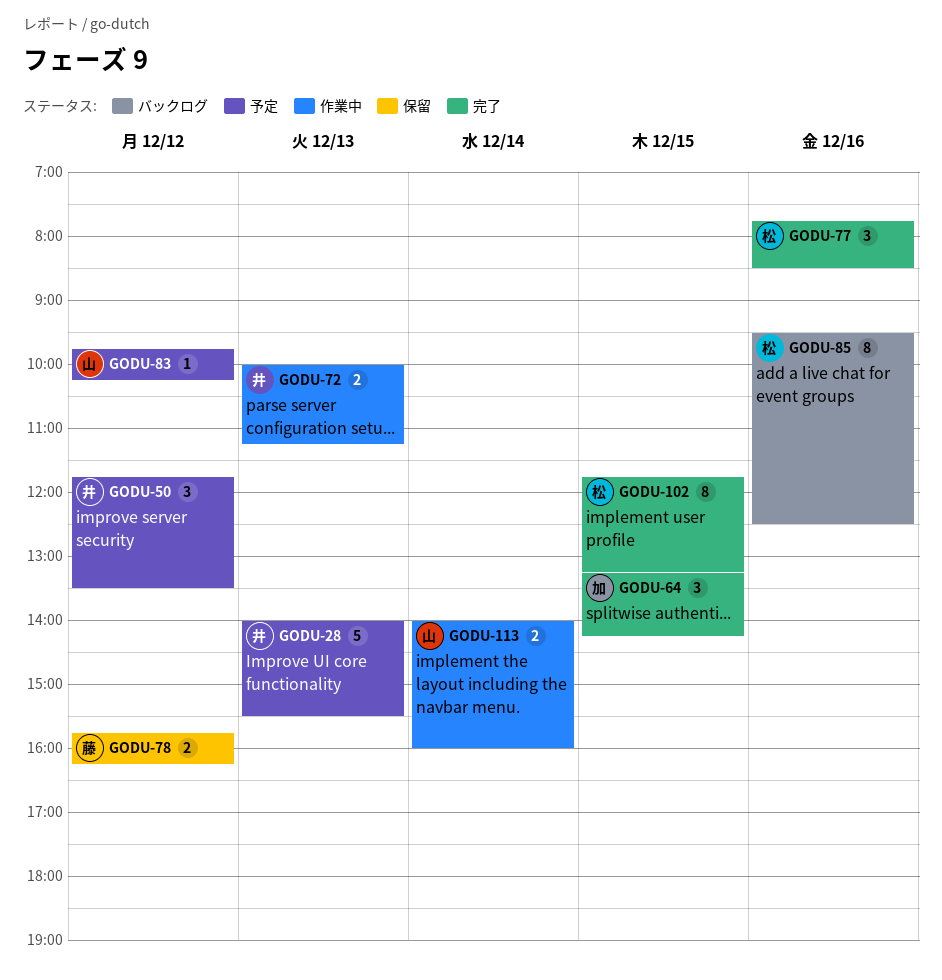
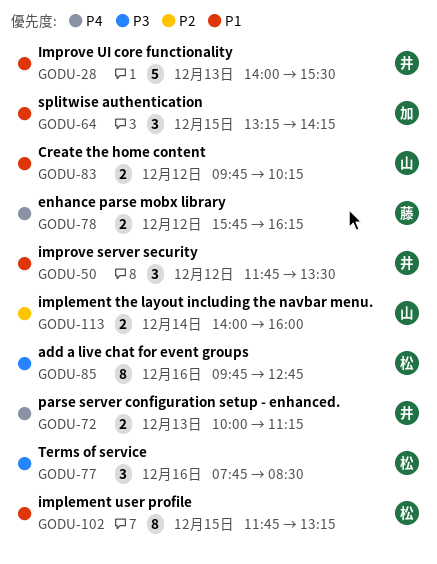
GODU-83, estimate: 1 -> 2
GODU-85, begins: 09:30 -> 09:45
GODU-85, ends: 12:30 -> 12:45

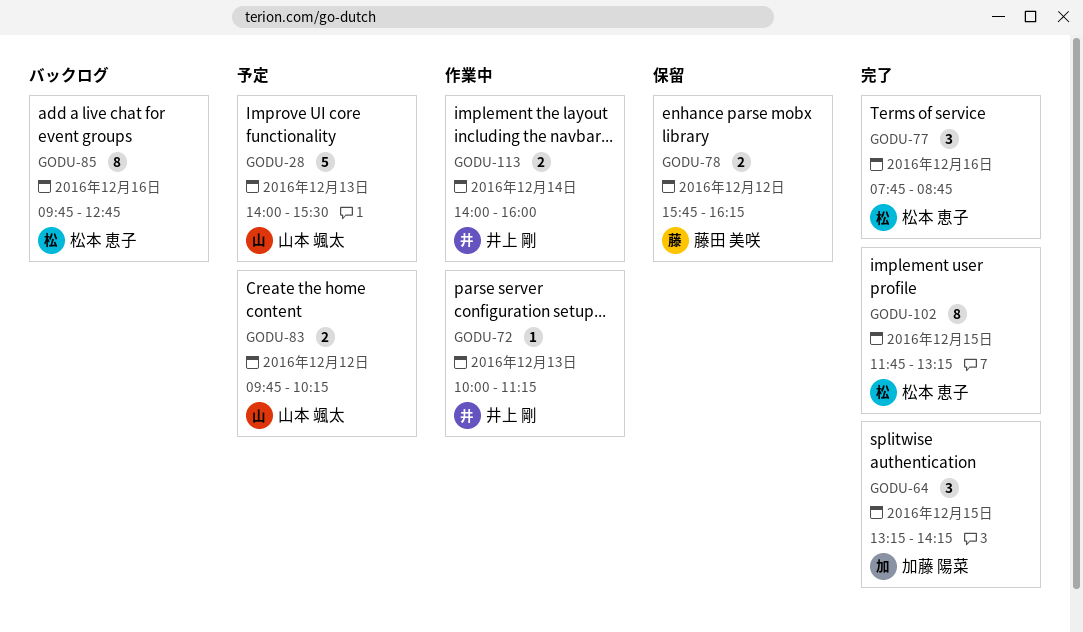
GODU-28, owner: 井上 剛 -> 山本 颯太
GODU-50: present -> none
GODU-72, estimate: 2 -> 1
GODU-77, ends: 08:30 -> 08:45
GODU-113, owner: 山本 颯太 -> 井上 剛

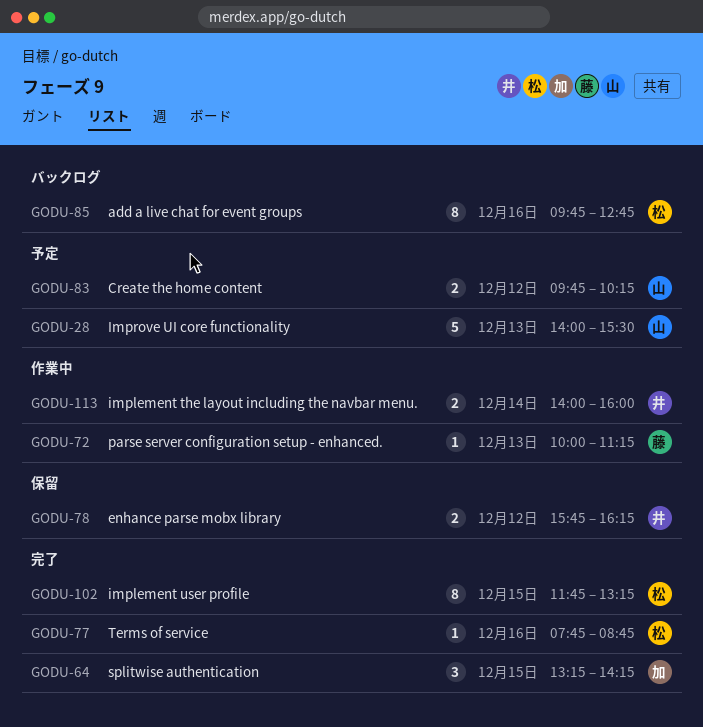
GODU-72, owner: 井上 剛 -> 藤田 美咲
GODU-77, estimate: 3 -> 1
GODU-78, owner: 藤田 美咲 -> 井上 剛

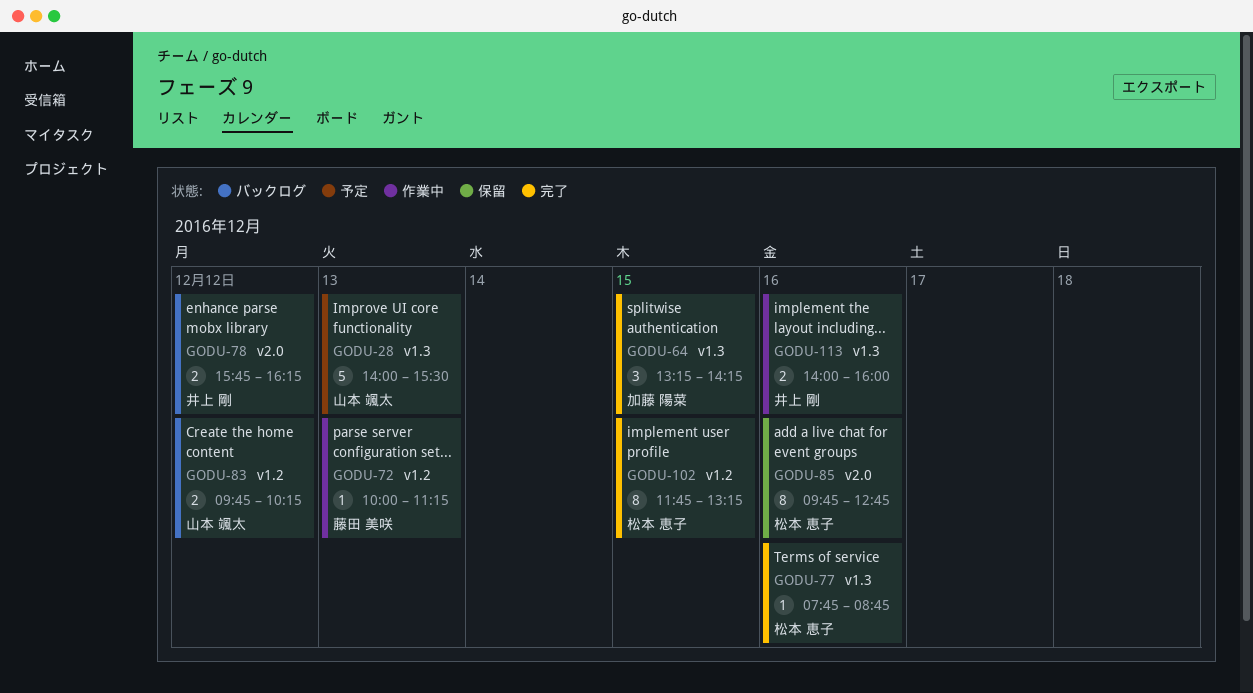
GODU-78, status: 保留 -> バックログ
GODU-83, status: 予定 -> バックログ
GODU-85, status: バックログ -> 保留
GODU-113, day: Dec 14 -> Dec 16

